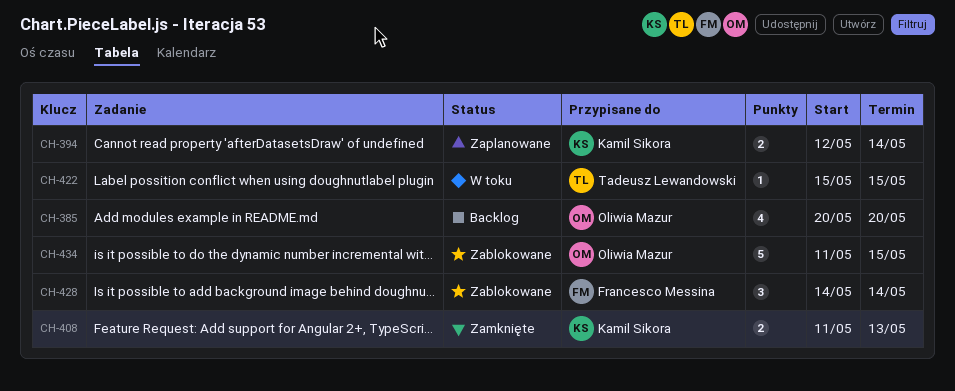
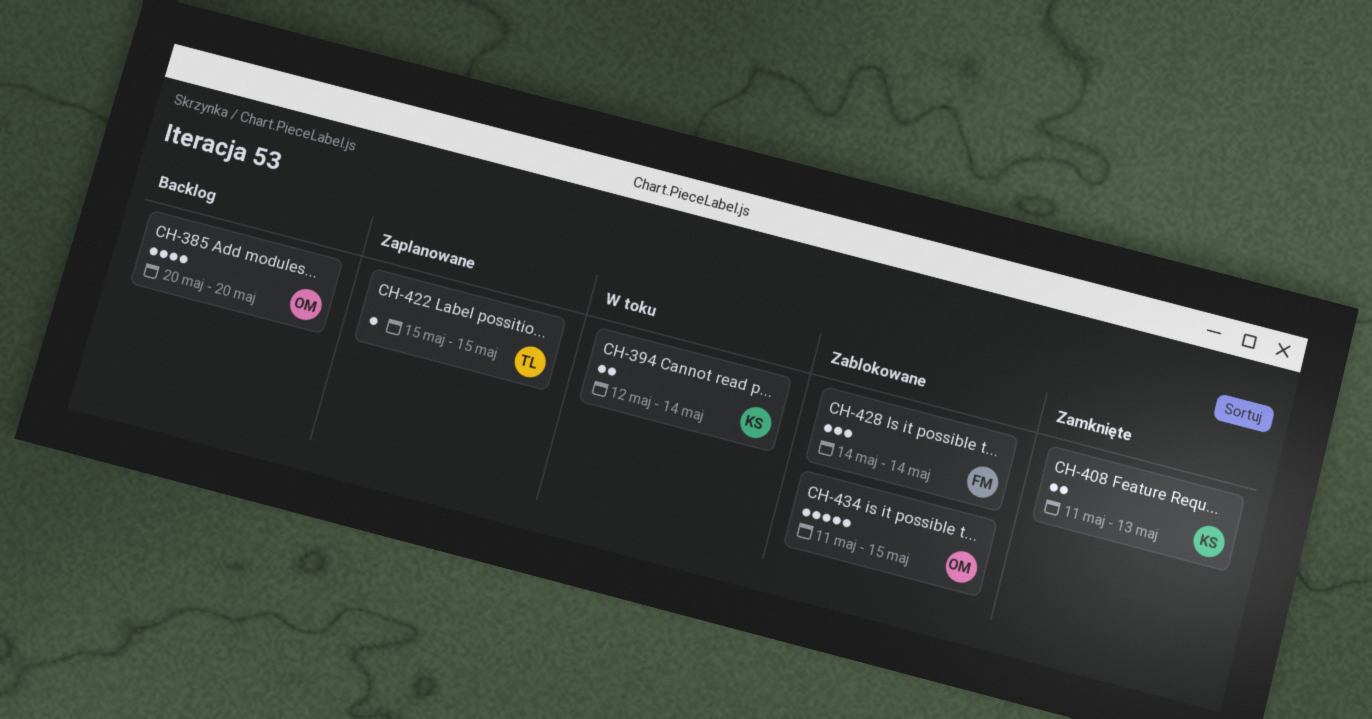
CH-394, status: Zaplanowane -> W toku
CH-422, status: W toku -> Zaplanowane

